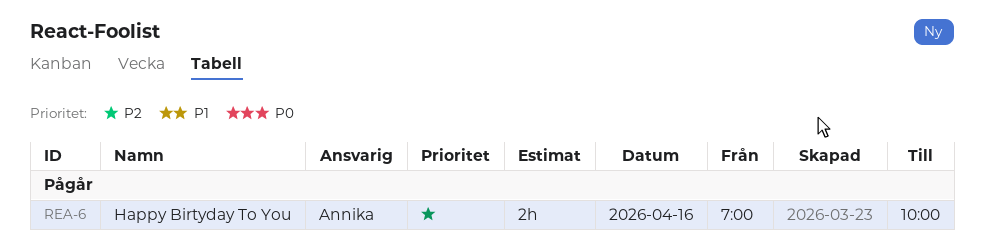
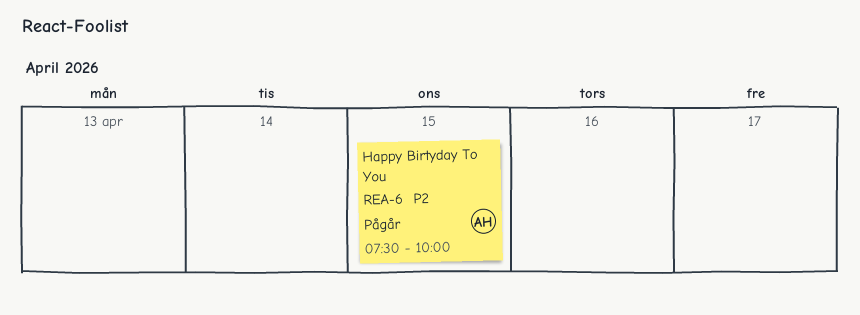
REA-6, day: Apr 16 -> Apr 15
REA-6, begins: 07:00 -> 07:30

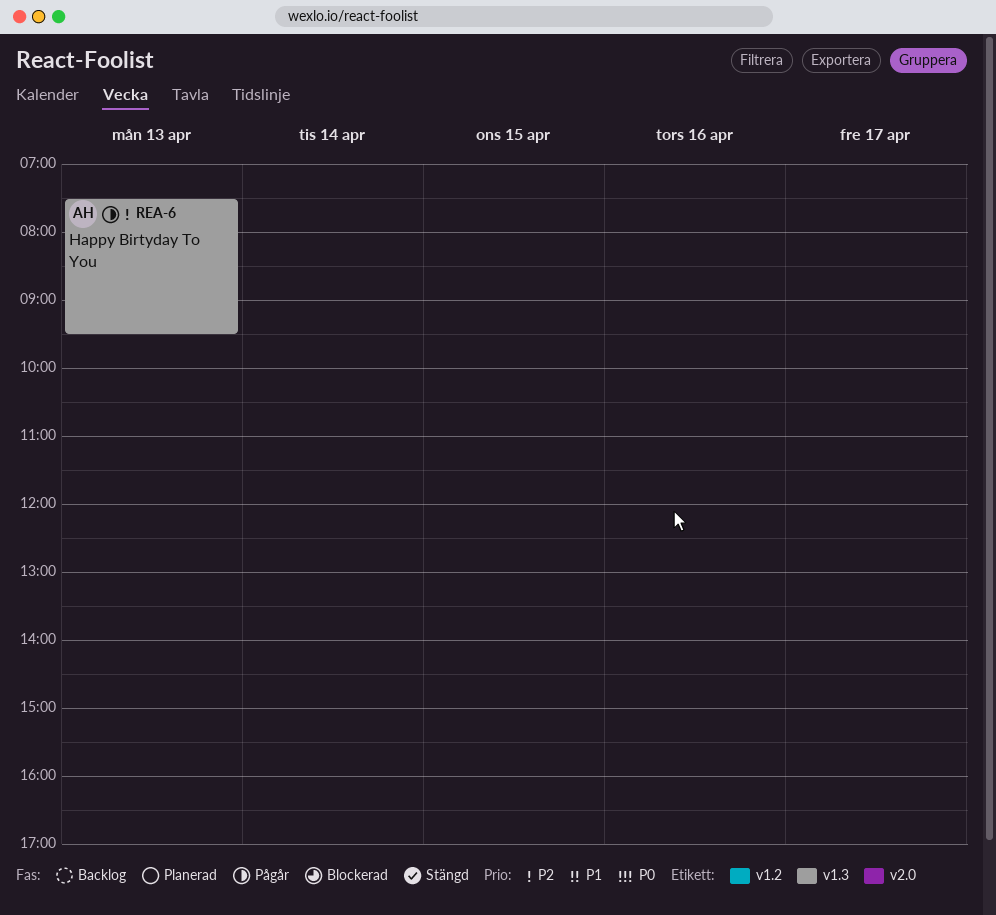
REA-6, day: Apr 15 -> Apr 13
REA-6, ends: 10:00 -> 09:30

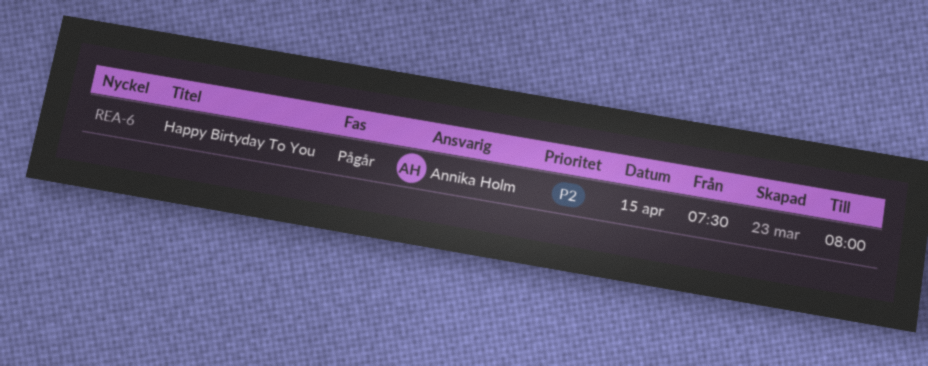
REA-6, day: Apr 13 -> Apr 15
REA-6, ends: 09:30 -> 08:00

